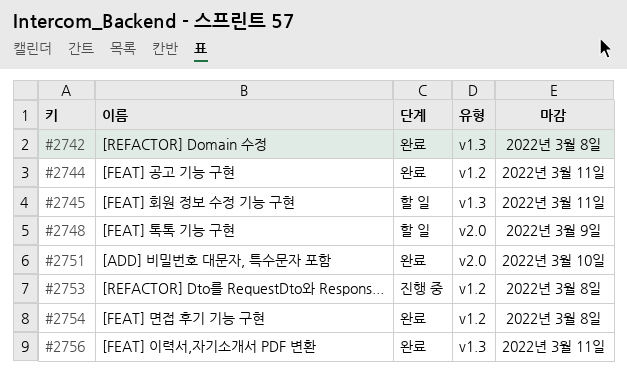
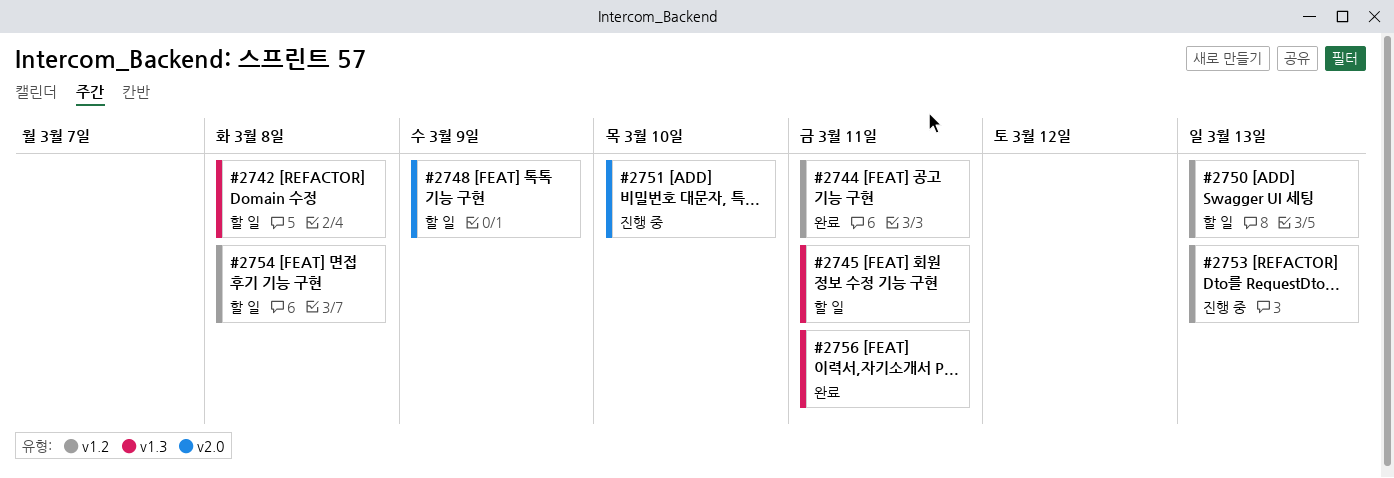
#2742, status: 완료 -> 할 일
#2750: none -> present
#2751, status: 완료 -> 진행 중
#2753, due: Mar 8 -> Mar 13
#2754, status: 완료 -> 할 일

